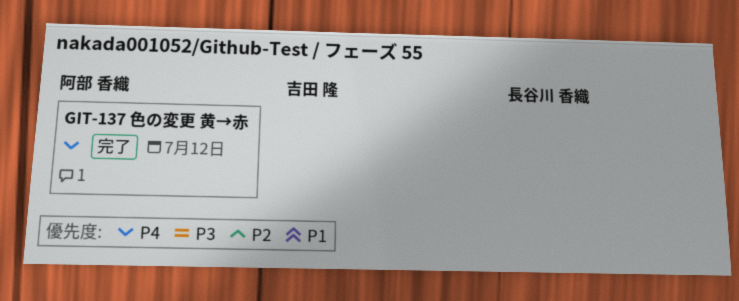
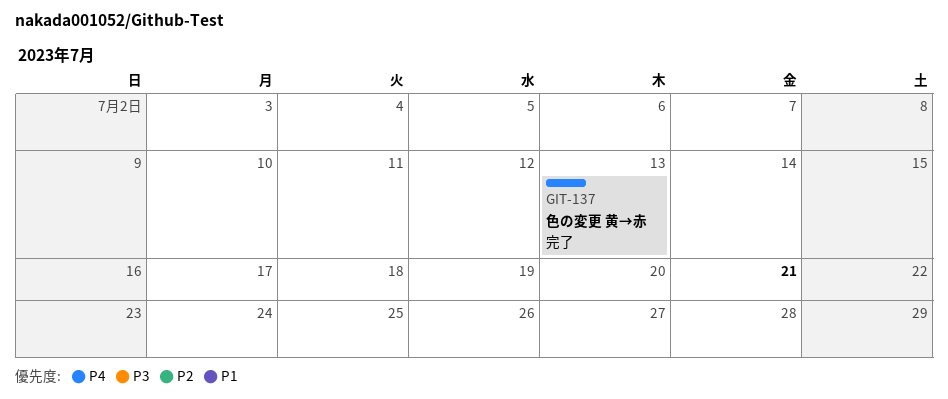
GIT-137, due: Jul 12 -> Jul 13

